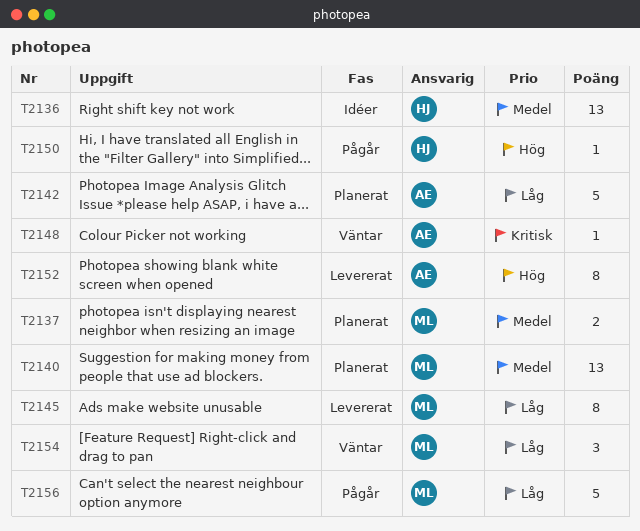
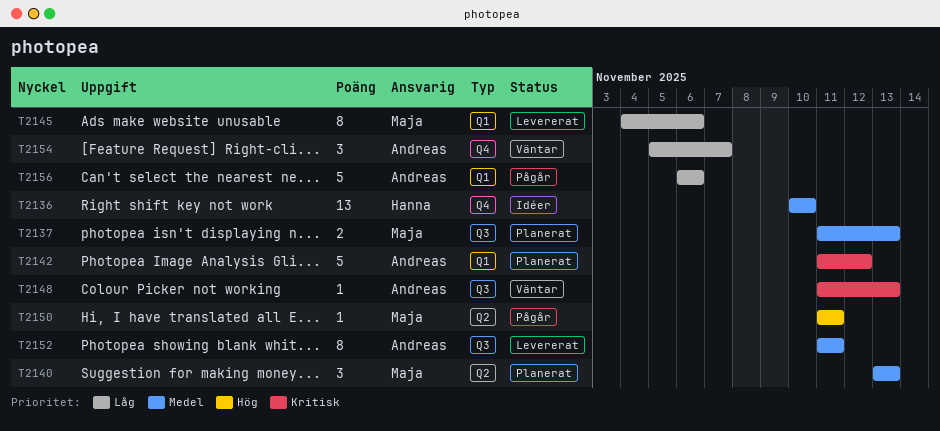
T2140, estimate: 13 -> 3
T2142, priority: Låg -> Kritisk
T2150, owner: Hanna -> Maja
T2152, priority: Hög -> Medel
T2154, owner: Maja -> Andreas
T2156, owner: Maja -> Andreas

